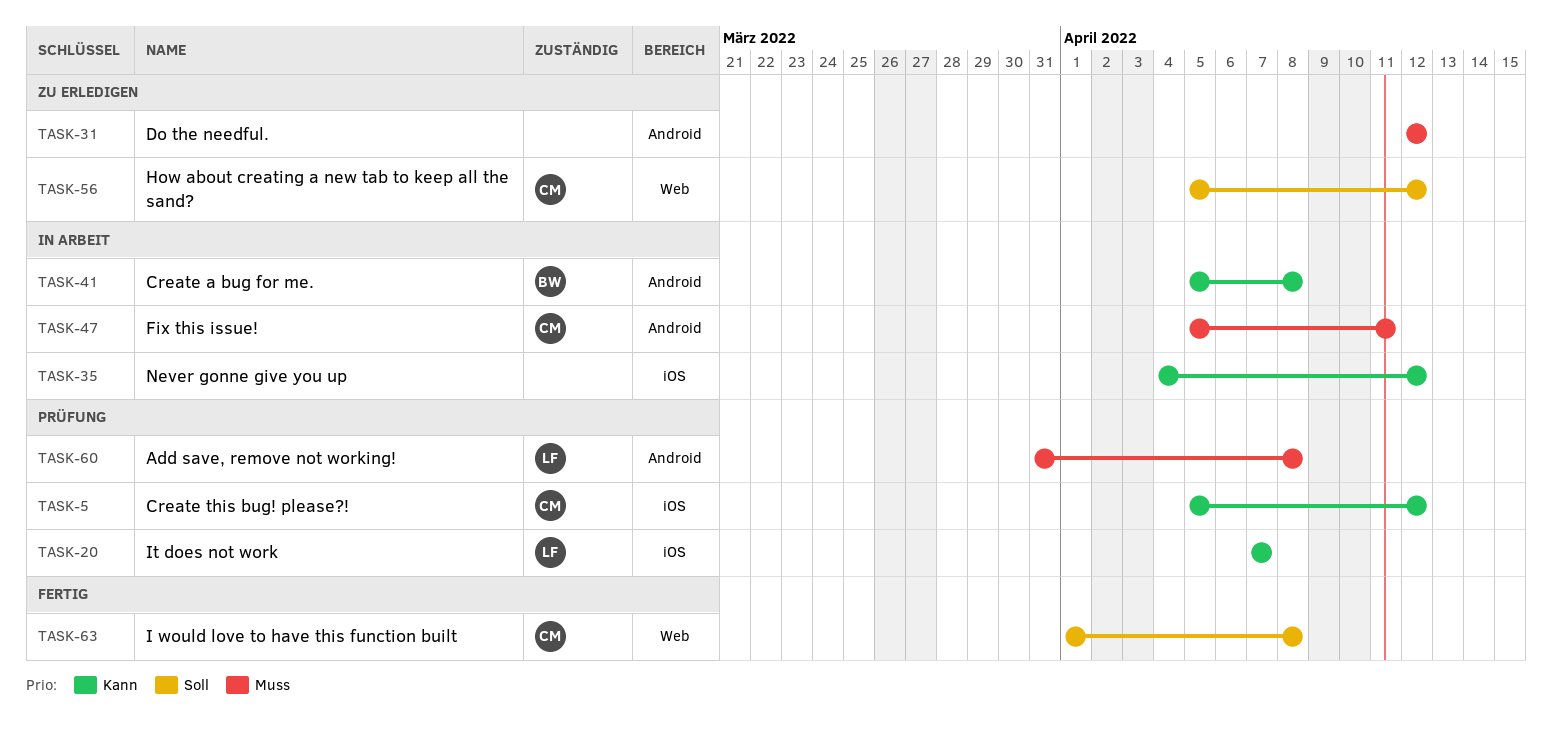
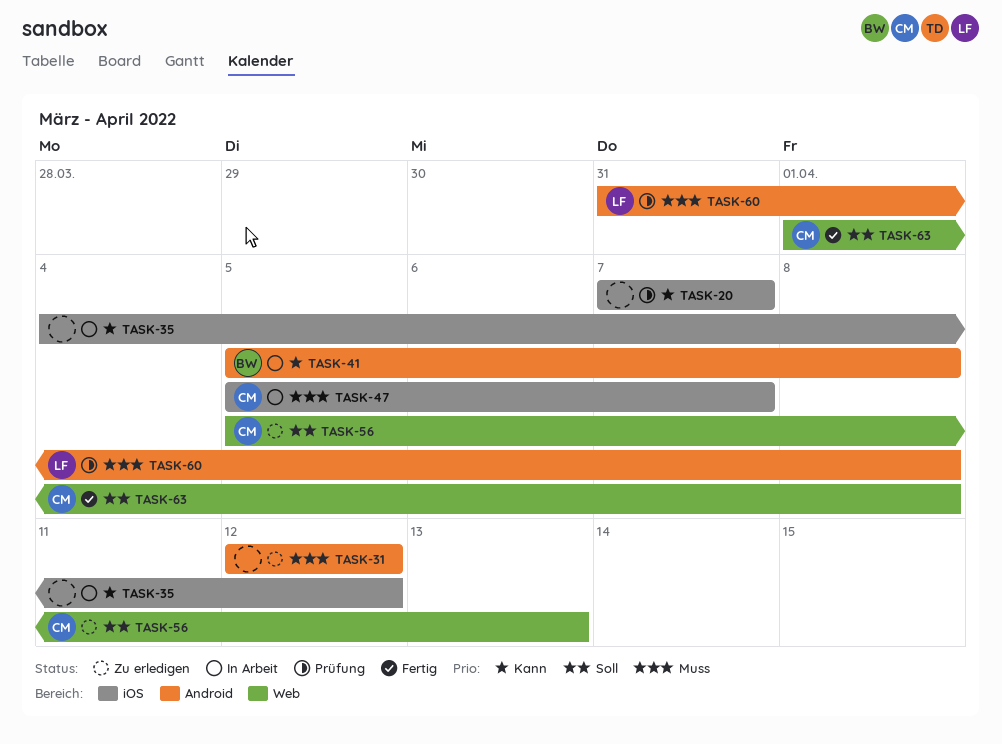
TASK-5: present -> none
TASK-20, owner: LF -> none
TASK-47, label: Android -> iOS
TASK-47, due: Apr 11 -> Apr 7
TASK-56, due: Apr 12 -> Apr 13

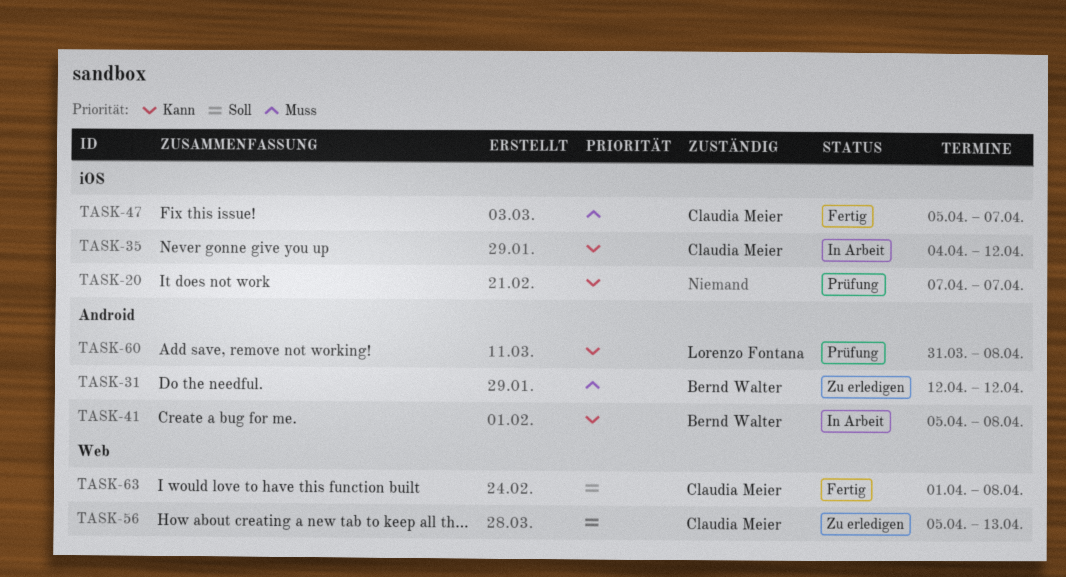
TASK-31, owner: none -> Bernd Walter
TASK-35, owner: none -> Claudia Meier
TASK-47, status: In Arbeit -> Fertig
TASK-60, priority: Muss -> Kann

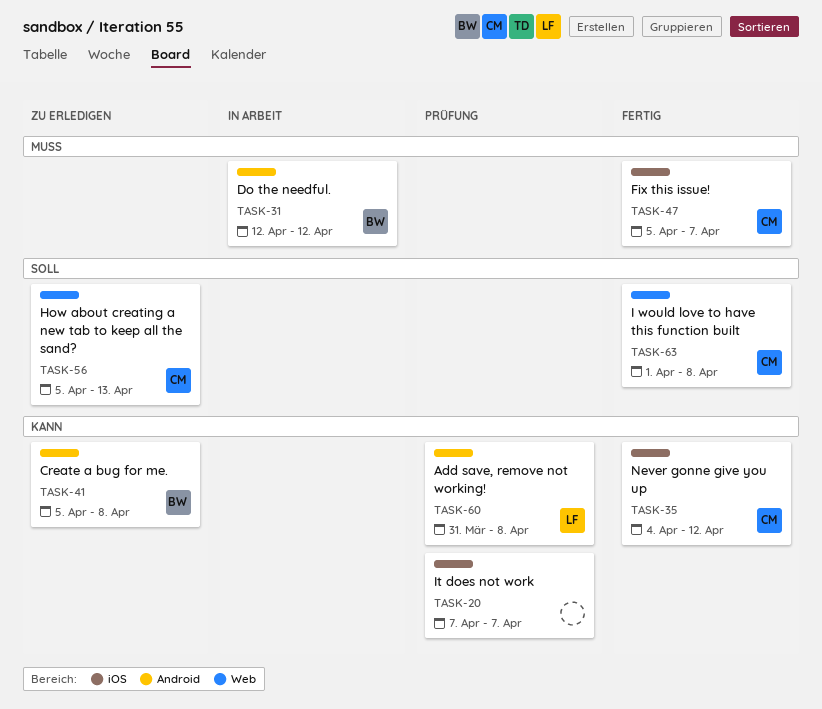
TASK-31, status: Zu erledigen -> In Arbeit
TASK-35, status: In Arbeit -> Fertig
TASK-41, status: In Arbeit -> Zu erledigen

